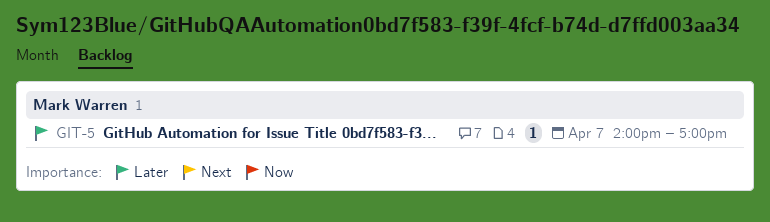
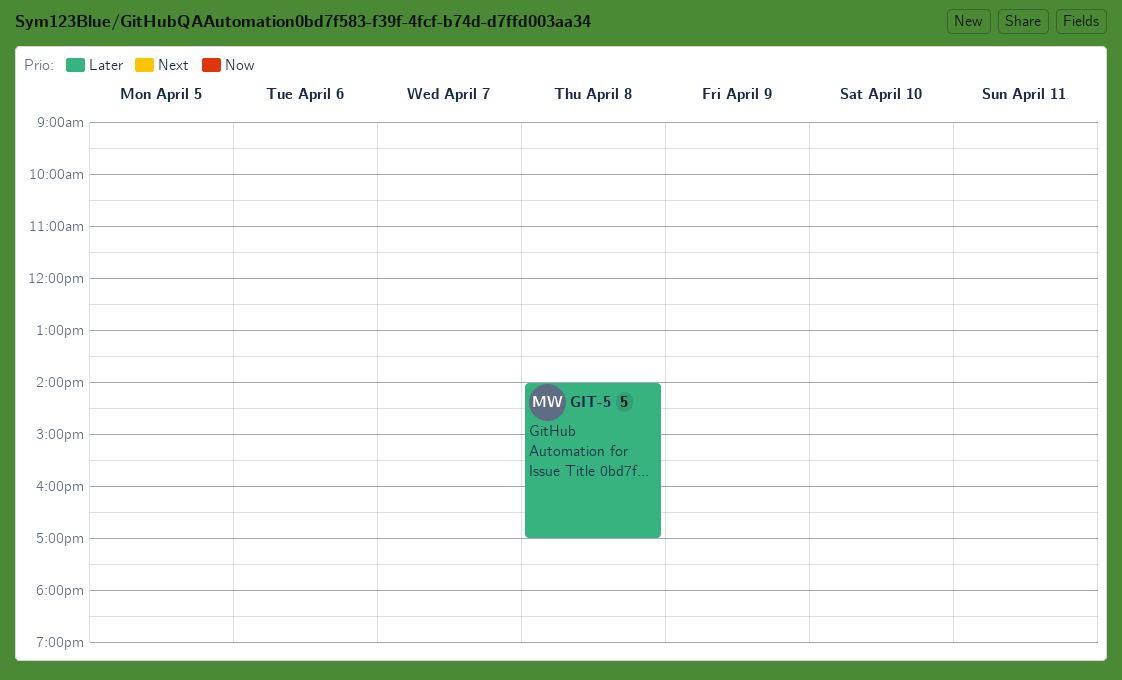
GIT-5, estimate: 1 -> 5
GIT-5, day: Apr 7 -> Apr 8

